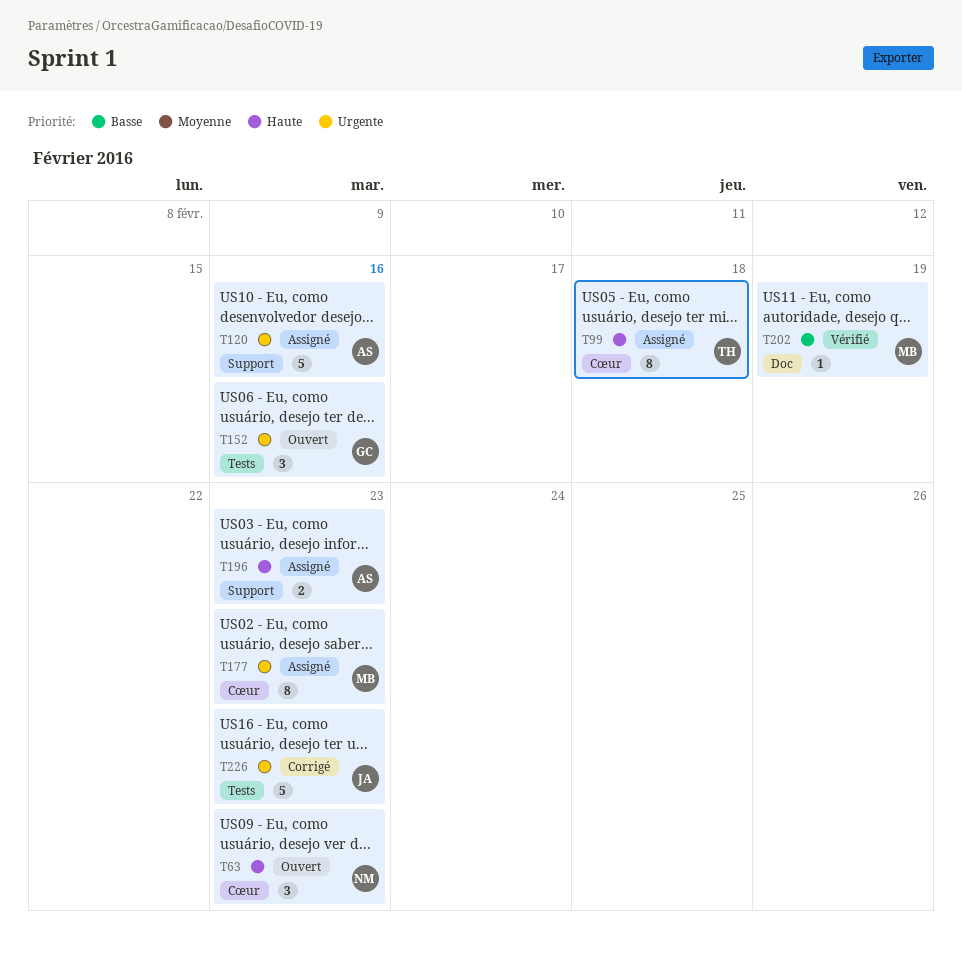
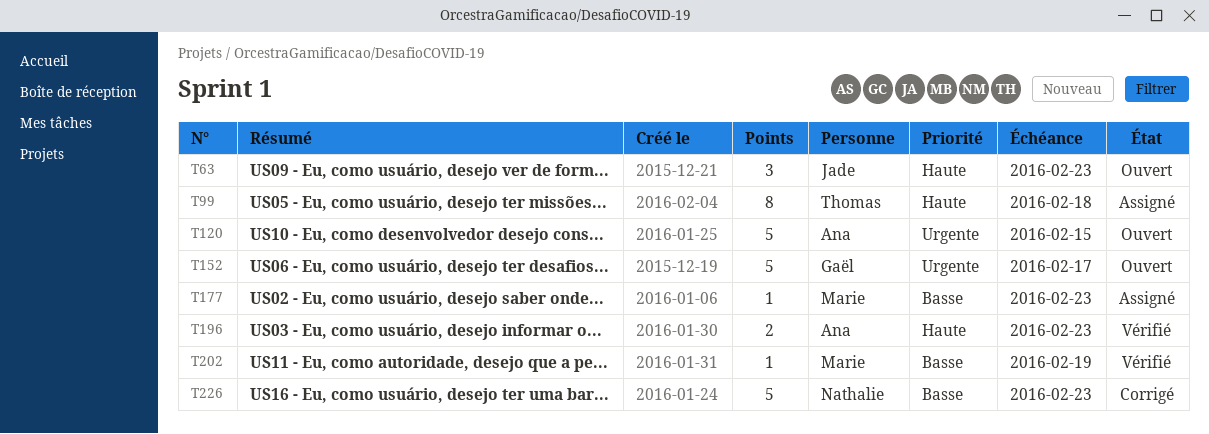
T63, owner: Nathalie -> Jade
T120, status: Assigné -> Ouvert
T120, due: Feb 16 -> Feb 15
T152, estimate: 3 -> 5
T152, due: Feb 16 -> Feb 17
T177, priority: Urgente -> Basse
T177, estimate: 8 -> 1
T196, status: Assigné -> Vérifié
T226, owner: Jade -> Nathalie
T226, priority: Urgente -> Basse

